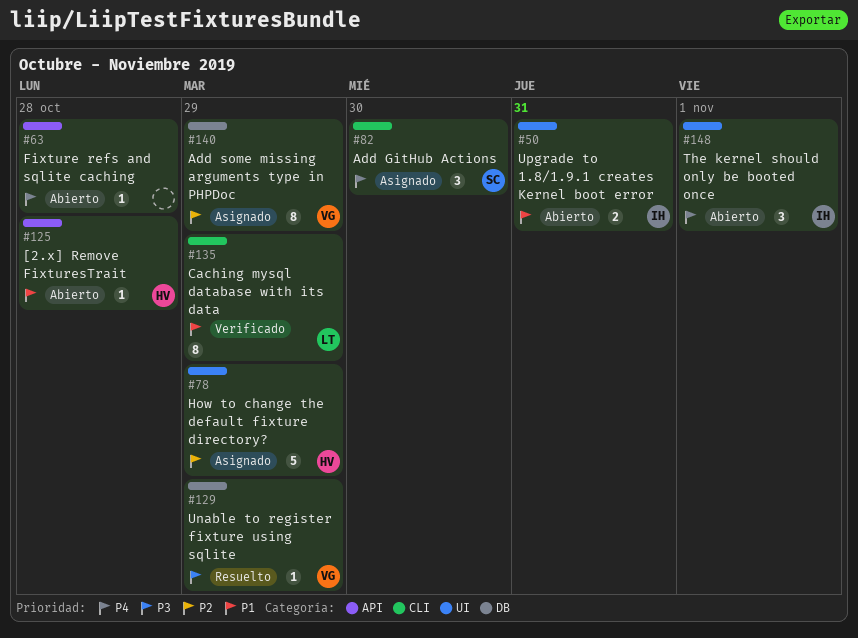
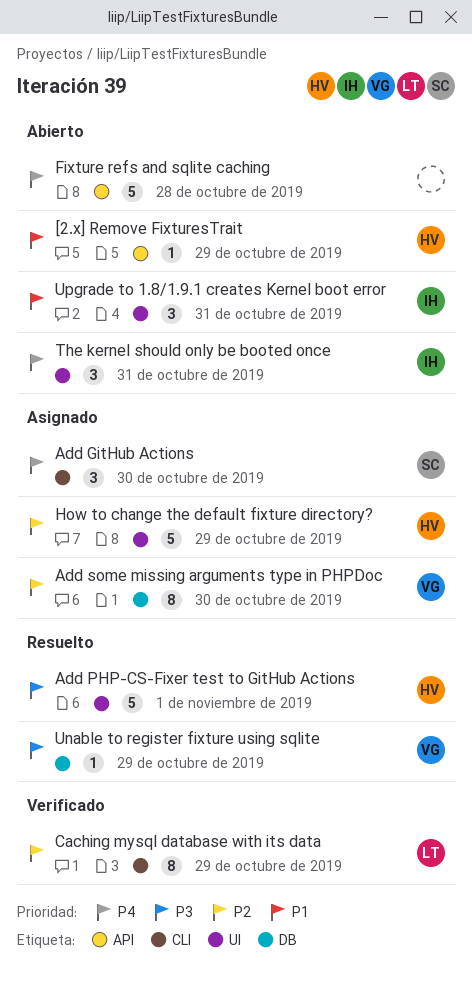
[2.x] Remove FixturesTrait, due: Oct 28 -> Oct 29
Add PHP-CS-Fixer test to GitHub Actions: none -> present
Add some missing arguments type in PHPDoc, due: Oct 29 -> Oct 30
Caching mysql database with its data, priority: P1 -> P2
Fixture refs and sqlite caching, estimate: 1 -> 5
The kernel should only be booted once, due: Nov 1 -> Oct 31
Upgrade to 1.8/1.9.1 creates Kernel boot error, estimate: 2 -> 3

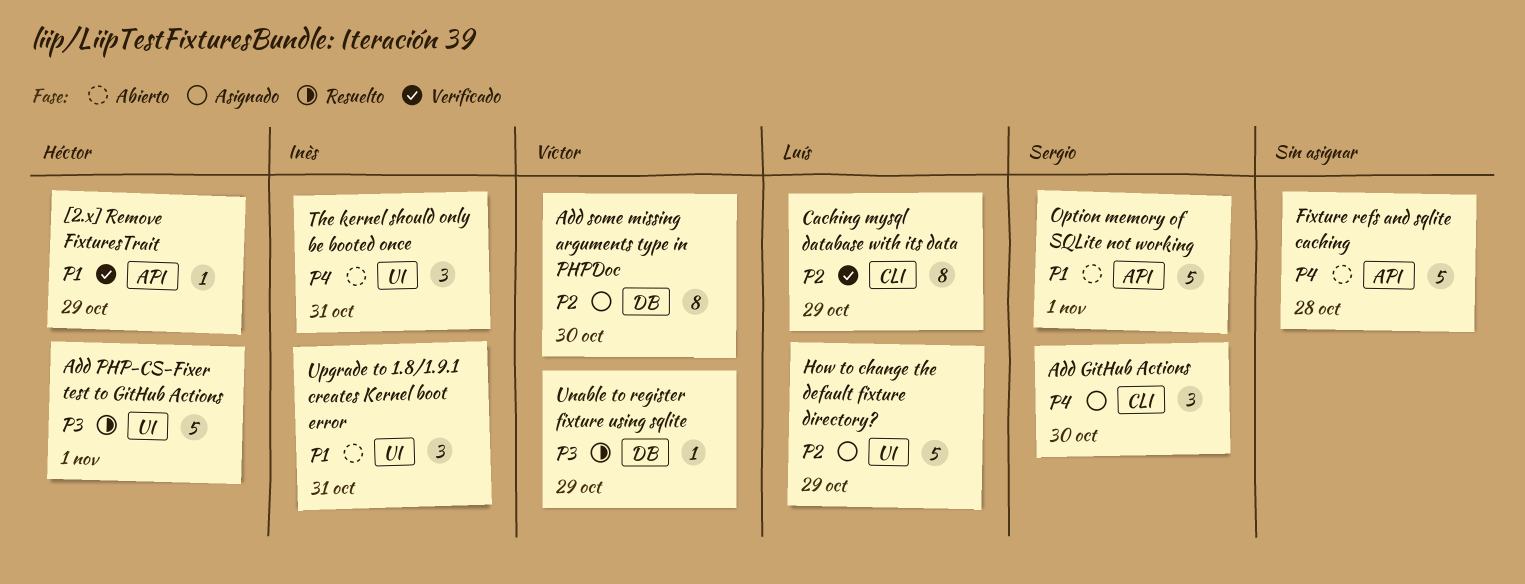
[2.x] Remove FixturesTrait, status: Abierto -> Verificado
How to change the default fixture directory?, owner: Héctor -> Luís
Option memory of SQLite not working: none -> present

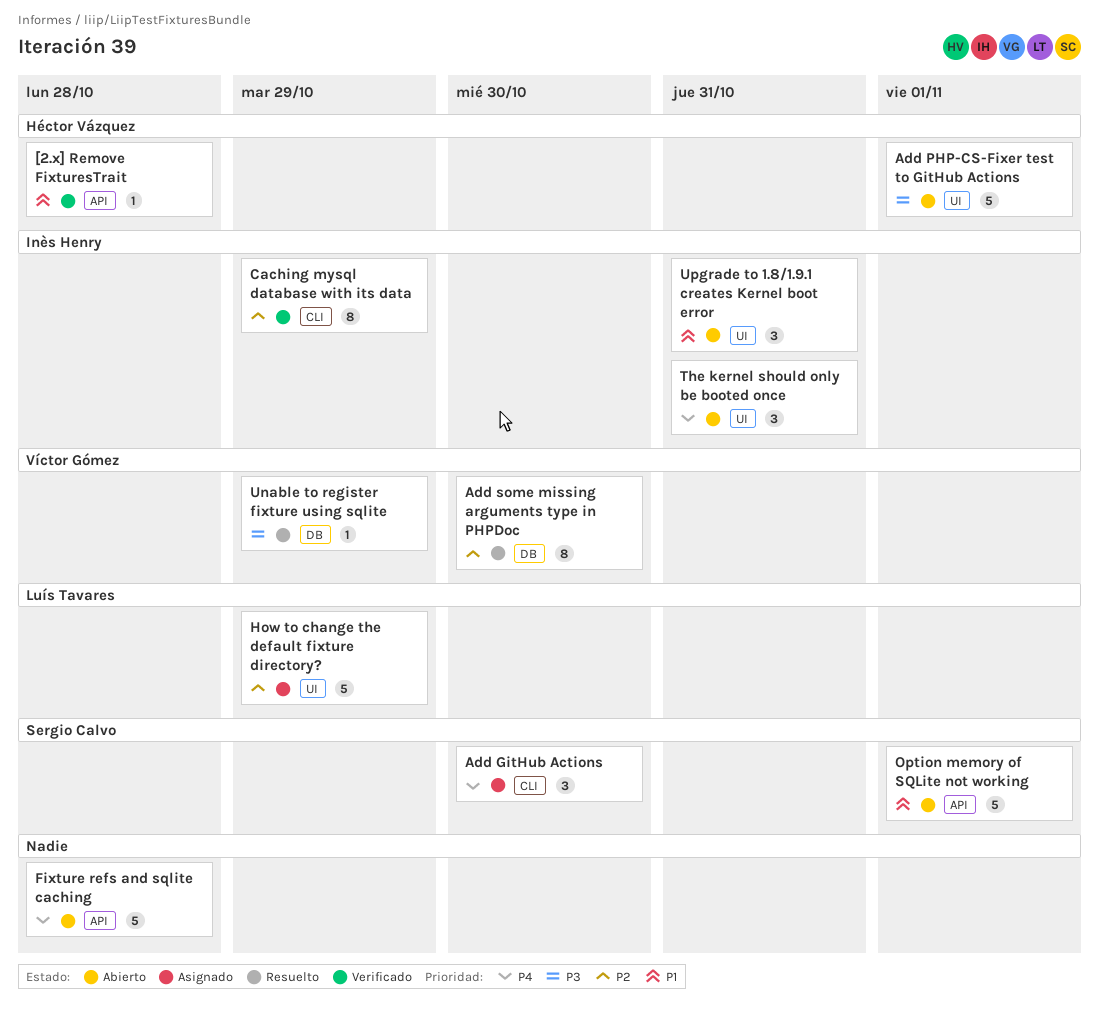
[2.x] Remove FixturesTrait, due: Oct 29 -> Oct 28
Add PHP-CS-Fixer test to GitHub Actions, status: Resuelto -> Abierto
Add some missing arguments type in PHPDoc, status: Asignado -> Resuelto
Caching mysql database with its data, owner: Luís Tavares -> Inès Henry

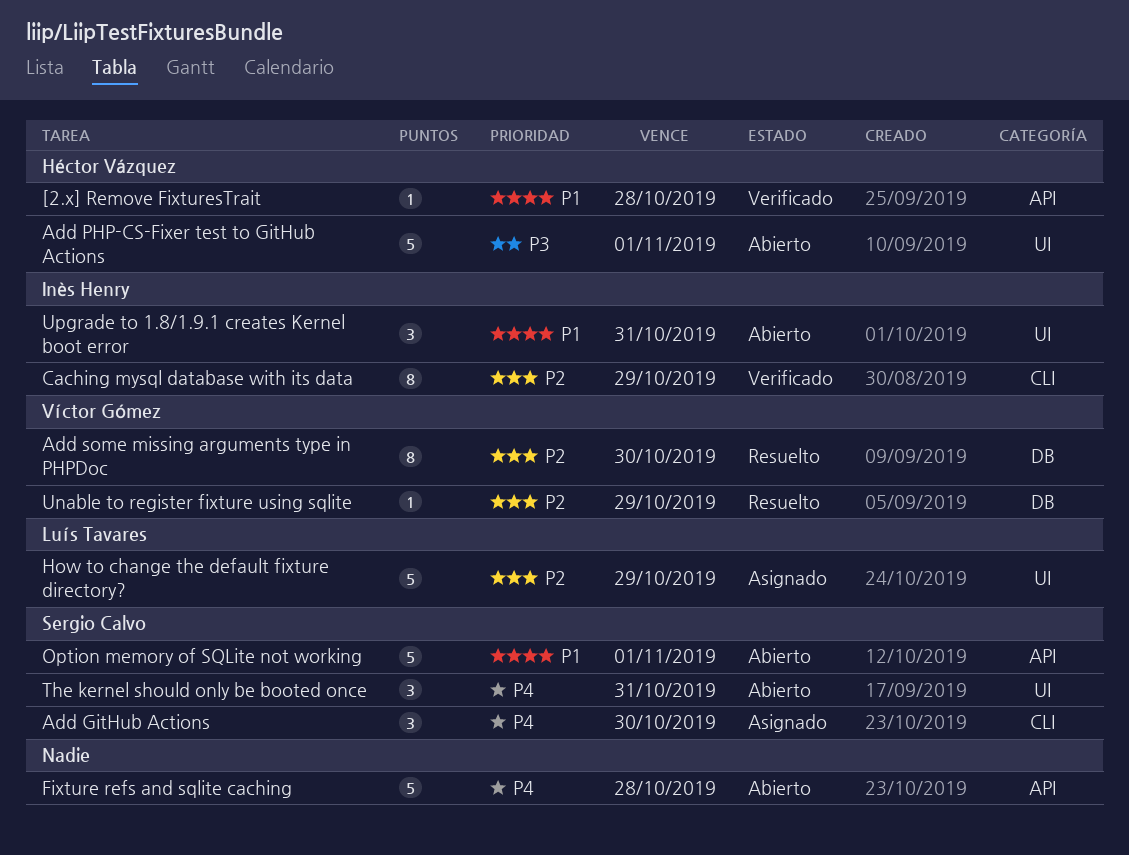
The kernel should only be booted once, owner: Inès Henry -> Sergio Calvo
Unable to register fixture using sqlite, priority: P3 -> P2

